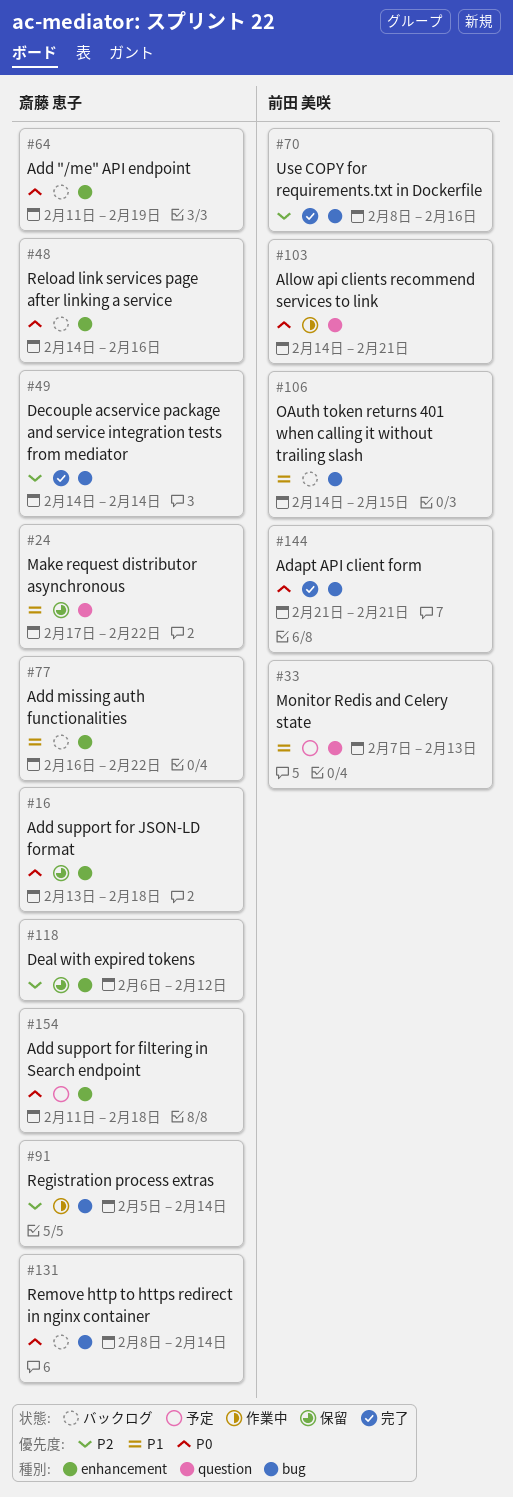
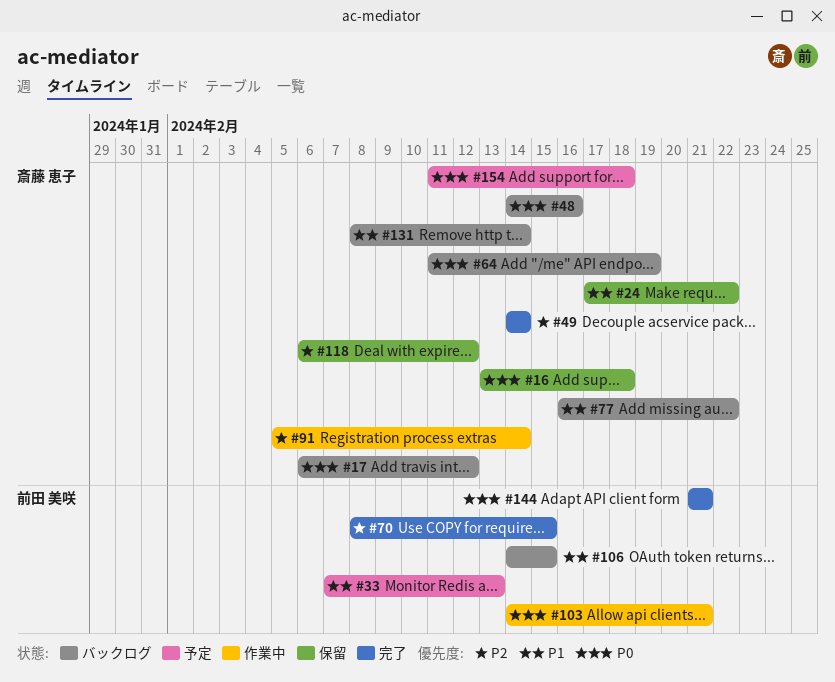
#17: none -> present
#70, due: Feb 16 -> Feb 15
#131, priority: P0 -> P1

